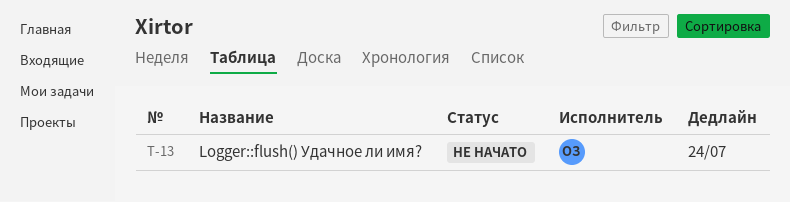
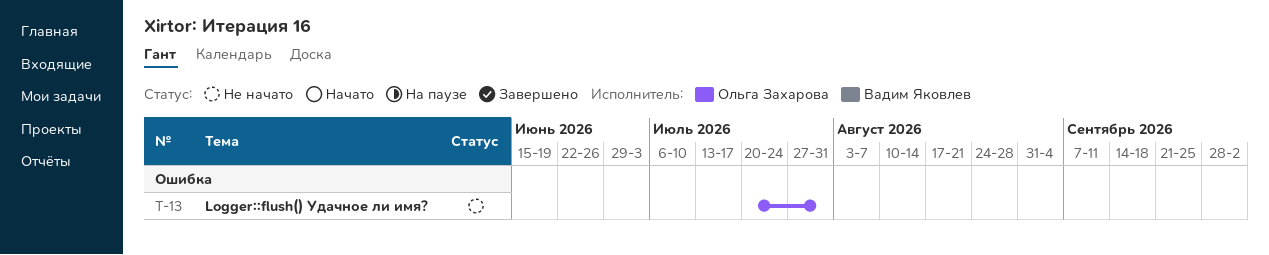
T-13, due: Jul 24 -> Jul 31

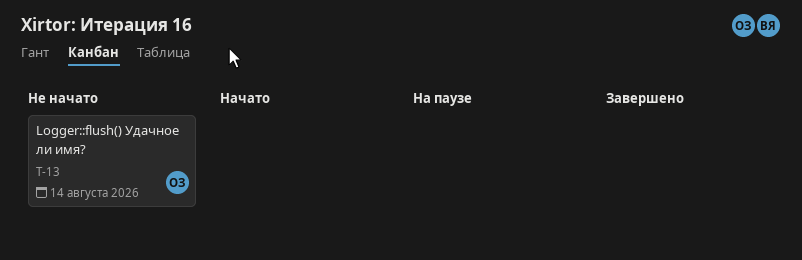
T-13, due: Jul 31 -> Aug 14

